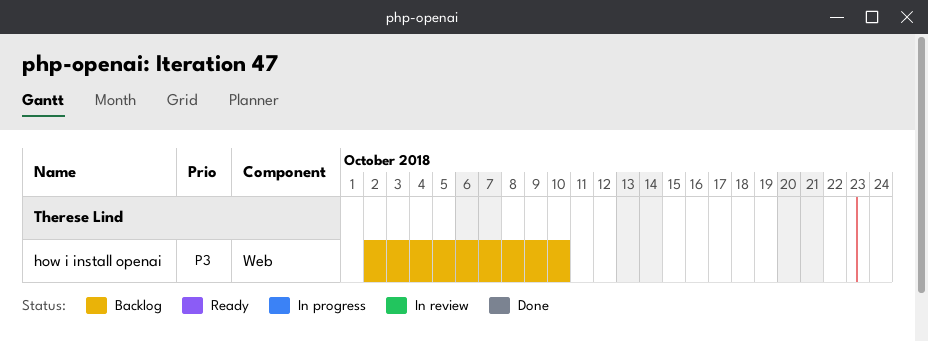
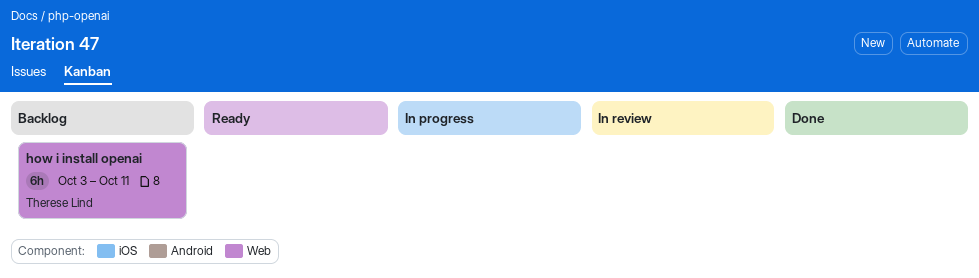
how i install openai, start: Oct 2 -> Oct 3
how i install openai, due: Oct 10 -> Oct 11

